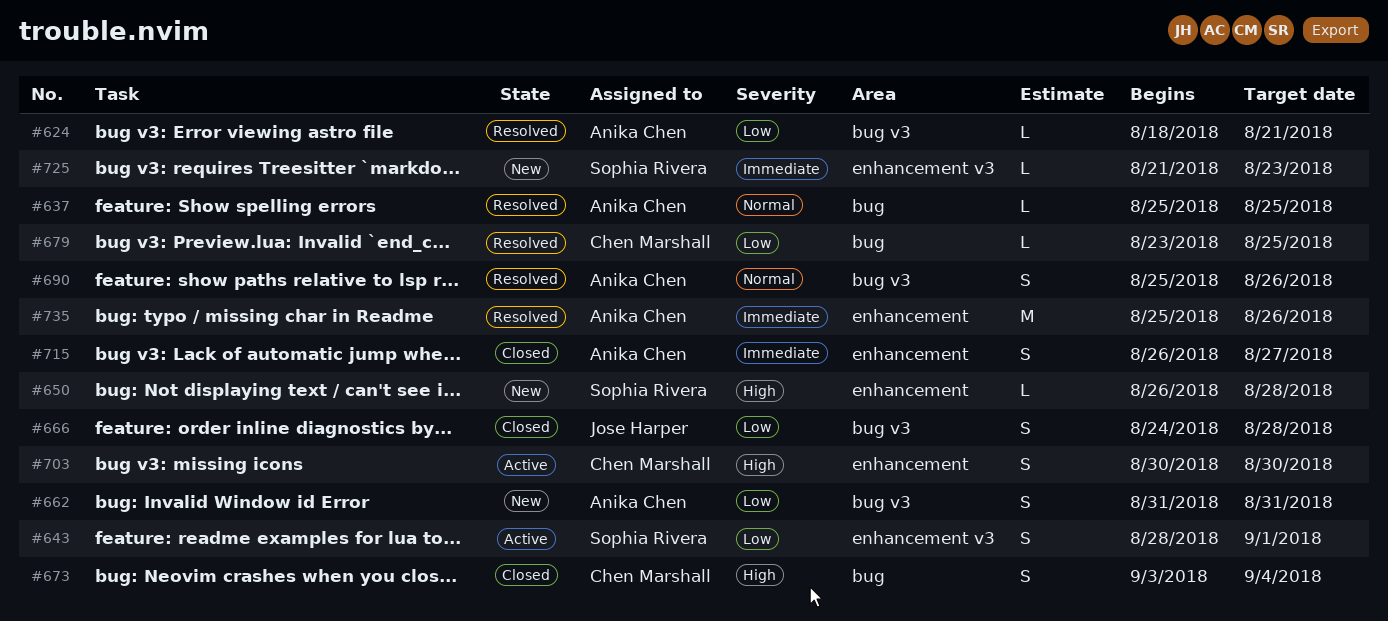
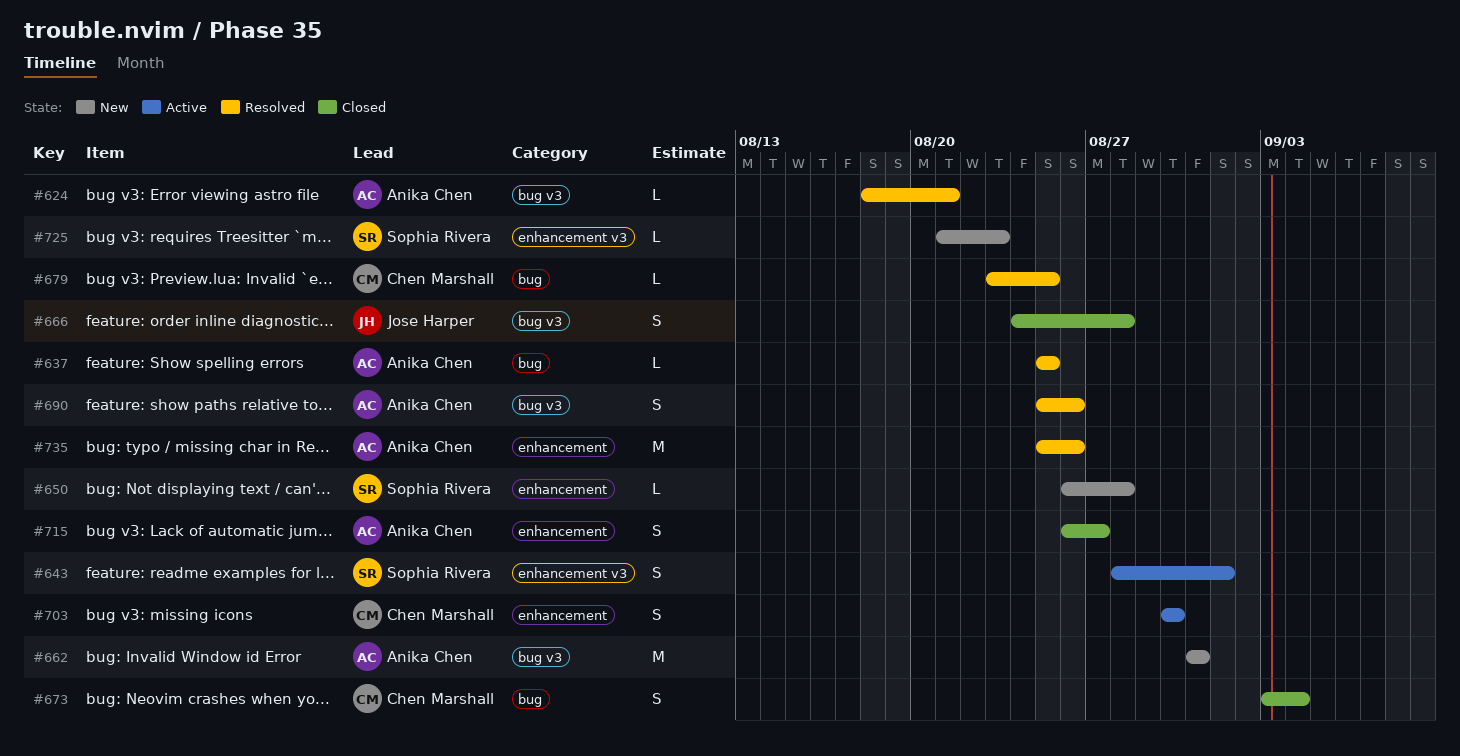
#662, estimate: S -> M

